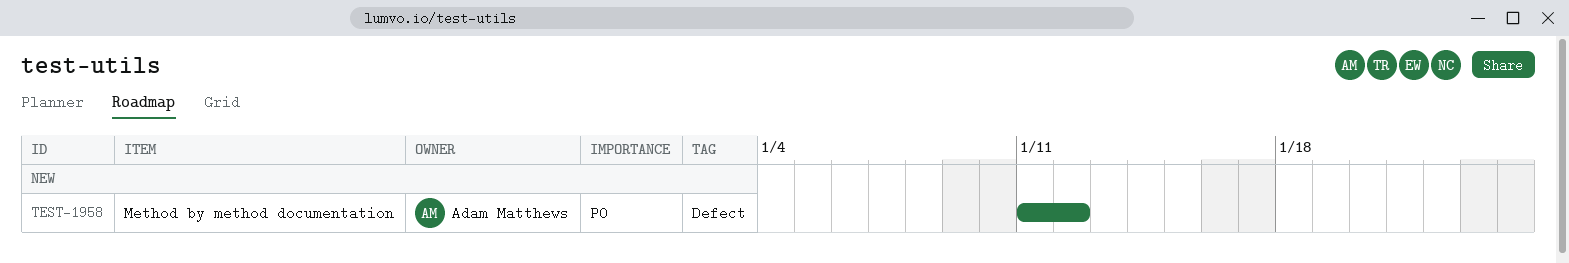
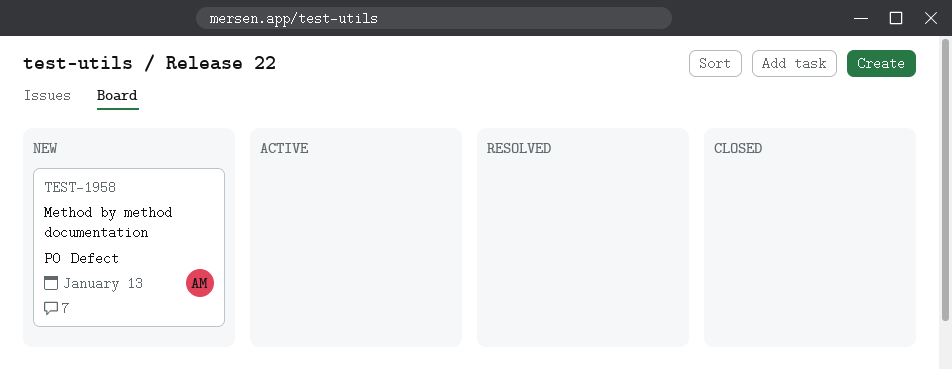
TEST-1958, due: Jan 12 -> Jan 13

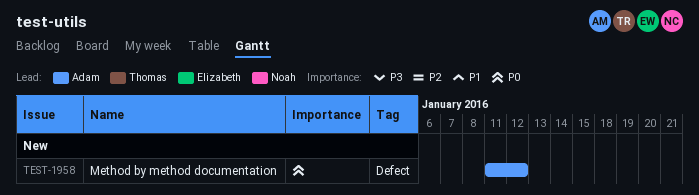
TEST-1958, due: Jan 13 -> Jan 12

